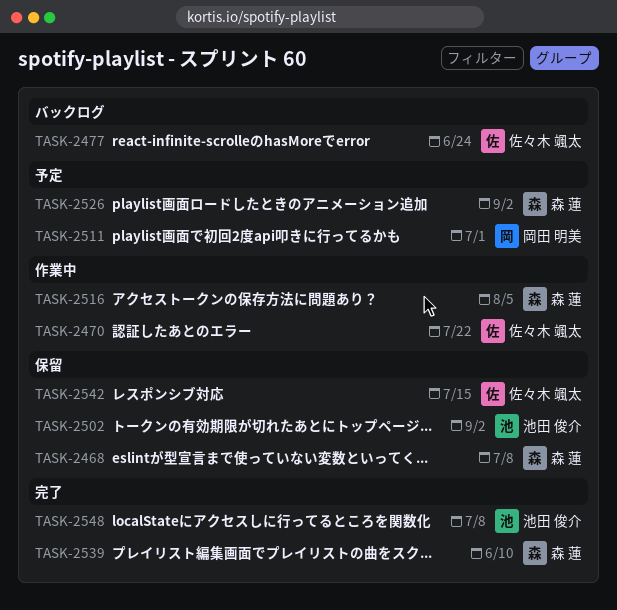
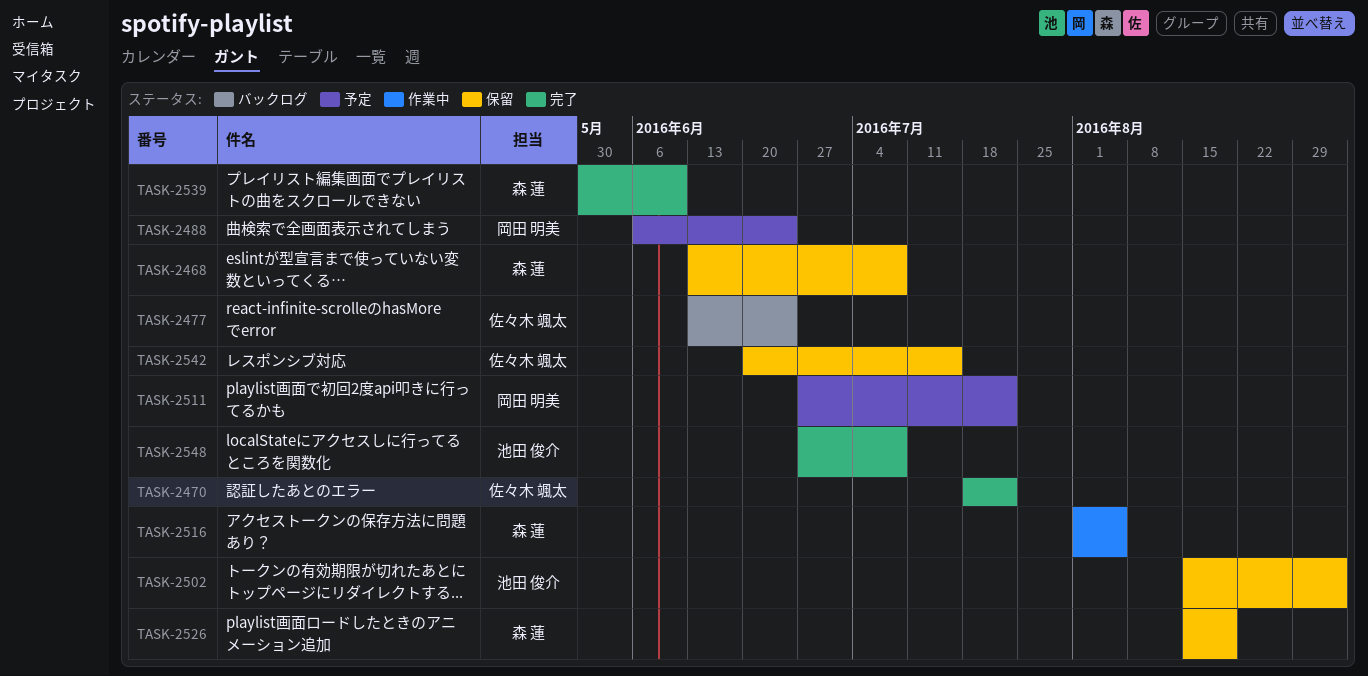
TASK-2470, status: 作業中 -> 完了
TASK-2488: none -> present
TASK-2511, due: Jul 1 -> Jul 22
TASK-2526, status: 予定 -> 保留
TASK-2526, due: Sep 2 -> Aug 19

